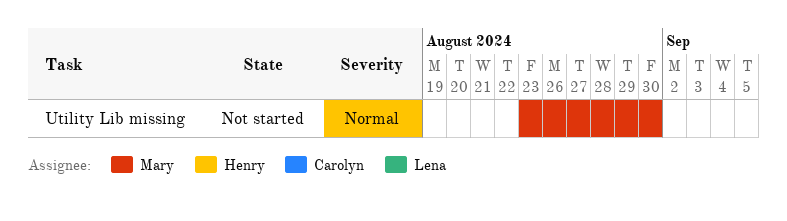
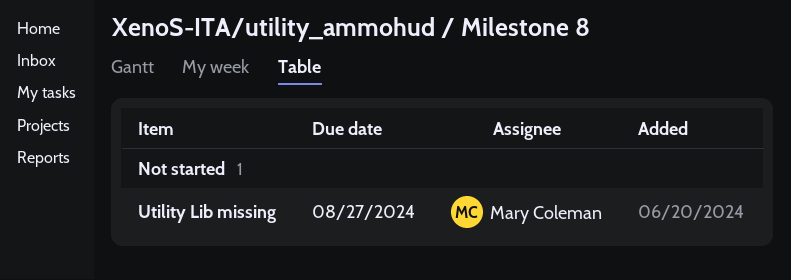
Utility Lib missing, due: Aug 30 -> Aug 27

